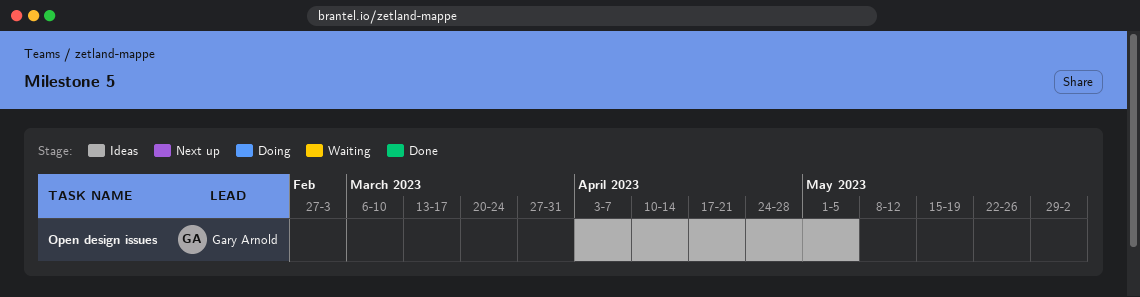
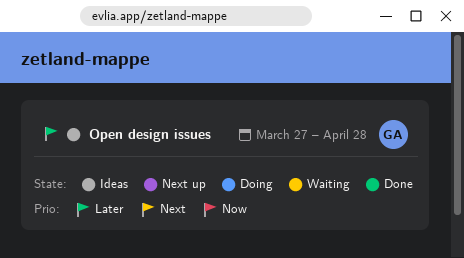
Open design issues, start: Apr 3 -> Mar 27
Open design issues, due: May 5 -> Apr 28

